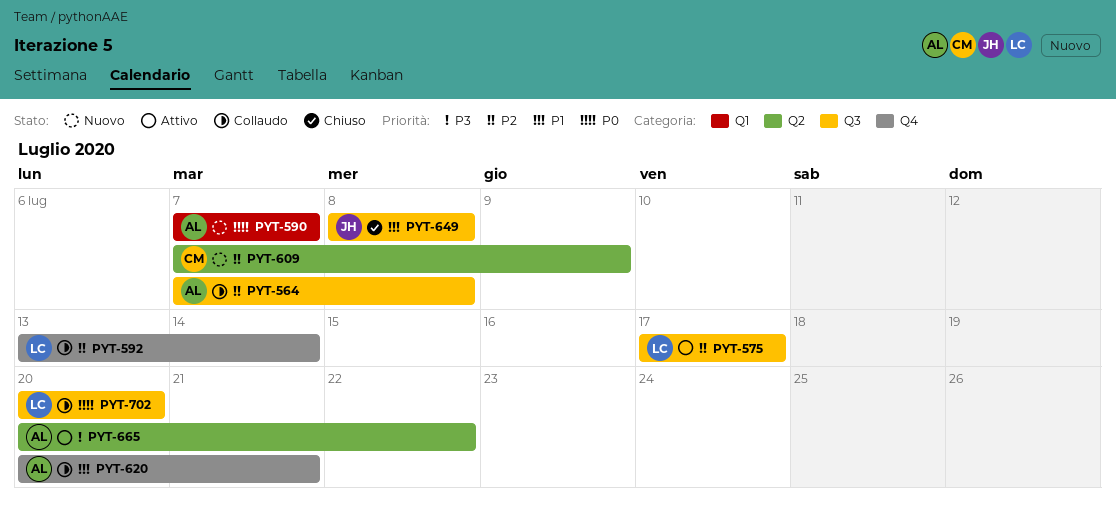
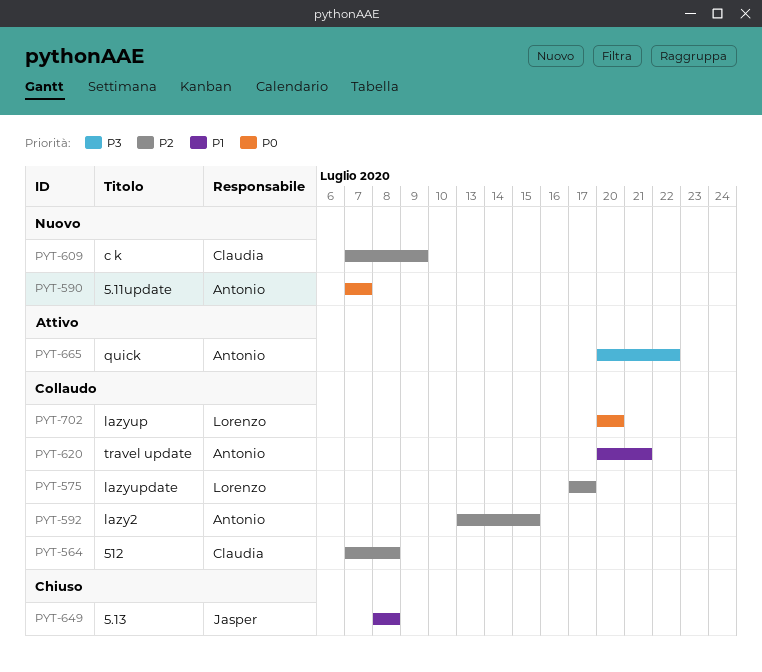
PYT-564, owner: Antonio -> Claudia
PYT-575, status: Attivo -> Collaudo
PYT-592, owner: Lorenzo -> Antonio
PYT-592, due: Jul 14 -> Jul 15

